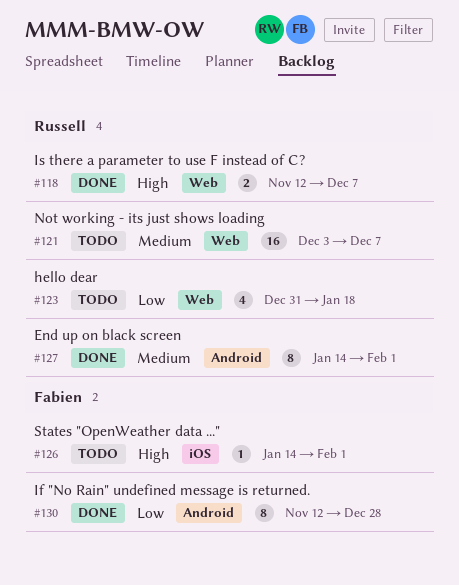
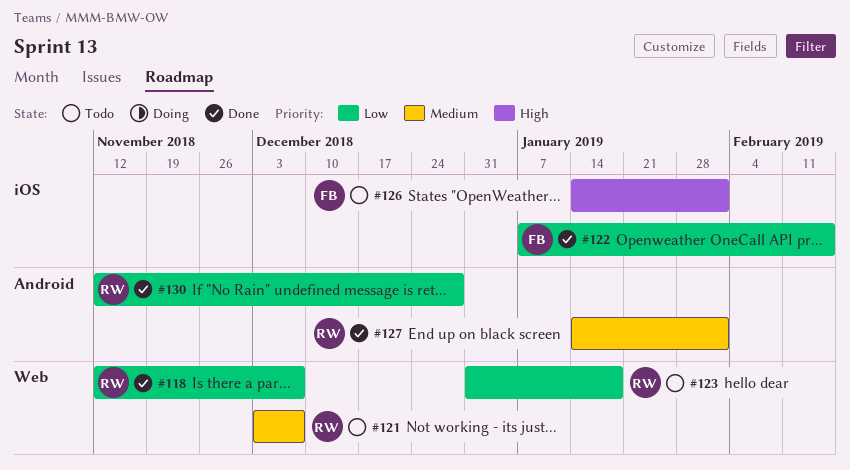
#118, priority: High -> Low
#122: none -> present
#130, owner: Fabien -> Russell

